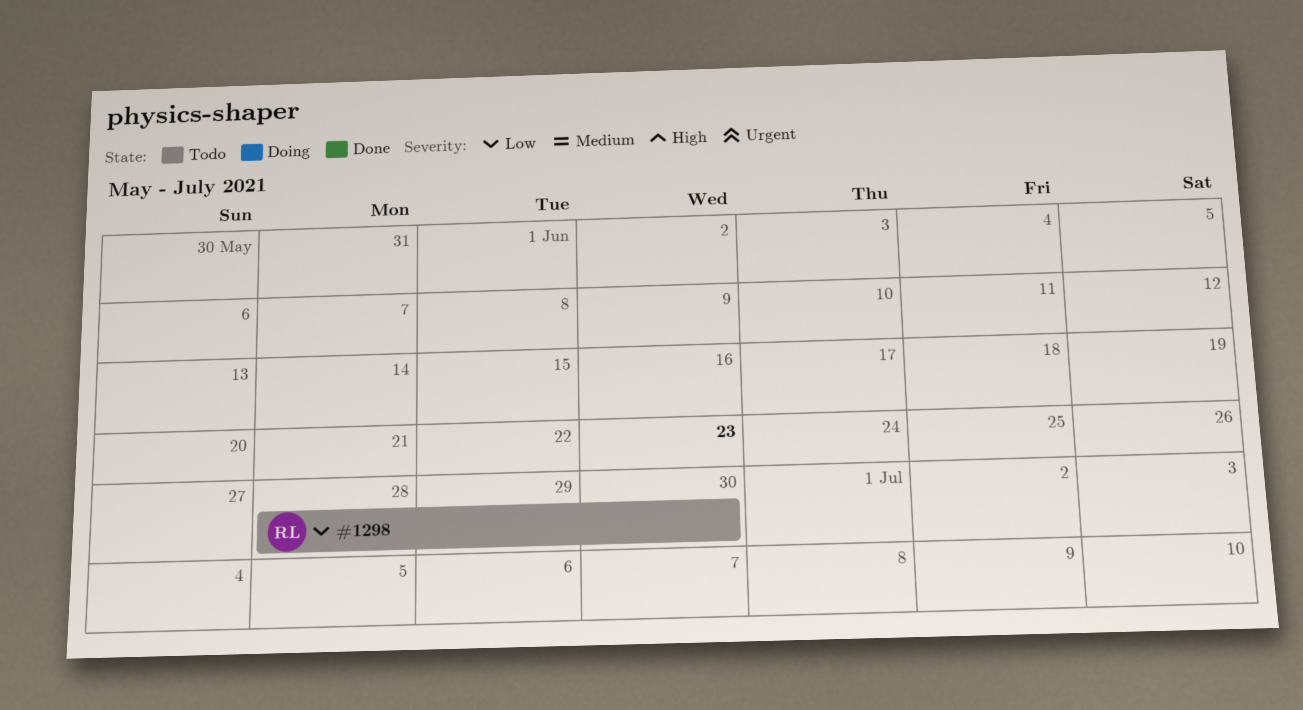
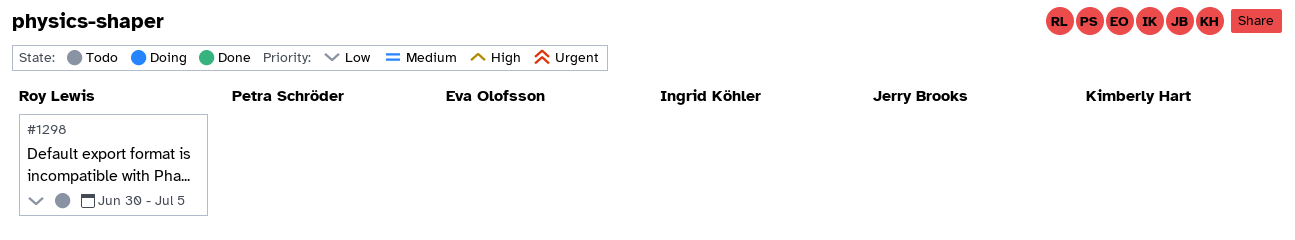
#1298, start: Jun 28 -> Jun 30
#1298, due: Jun 30 -> Jul 5

